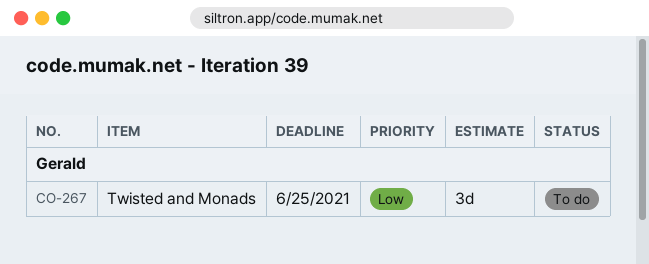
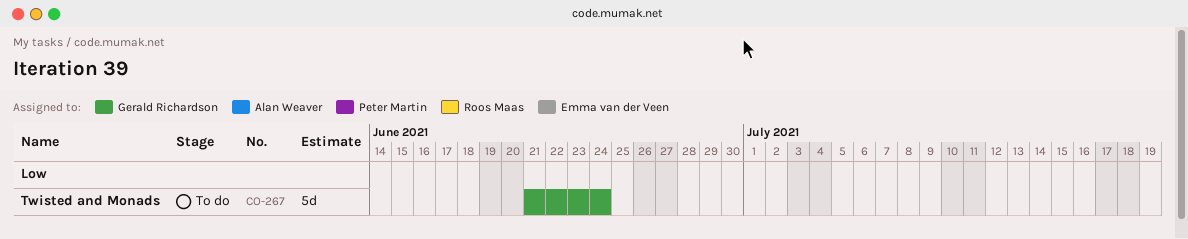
CO-267, estimate: 3d -> 5d
CO-267, due: Jun 25 -> Jun 24

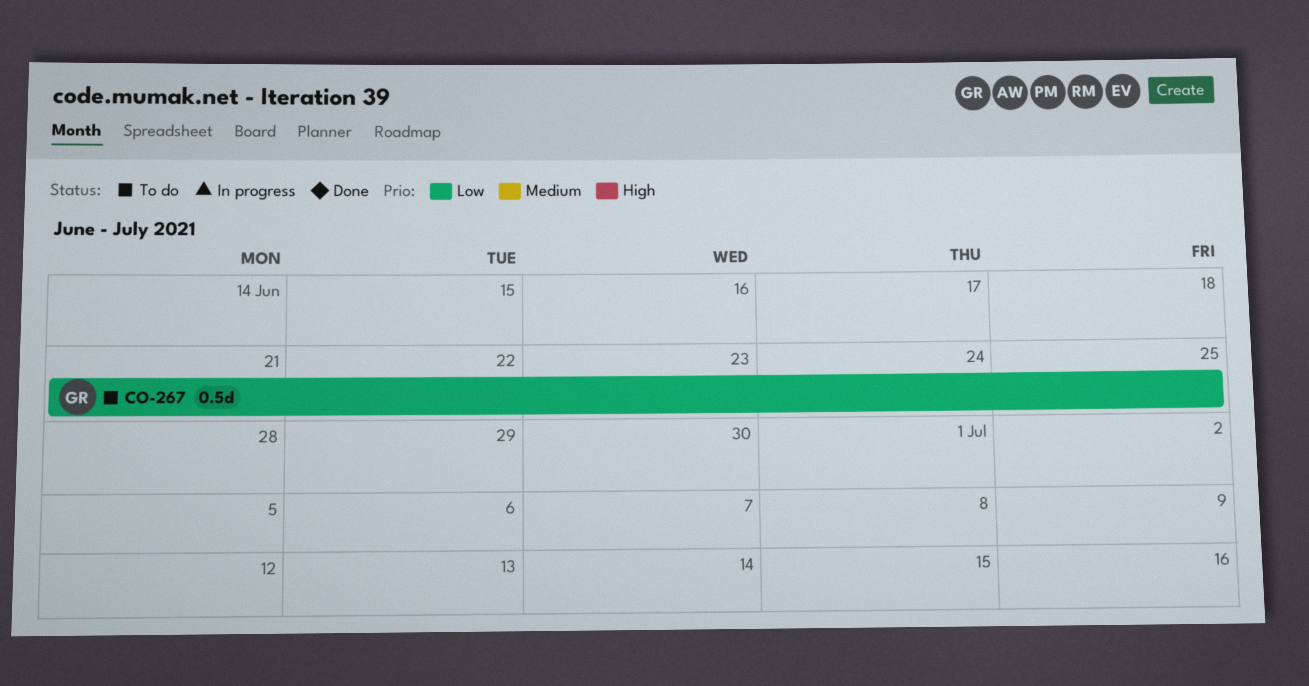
CO-267, estimate: 5d -> 0.5d
CO-267, due: Jun 24 -> Jun 25

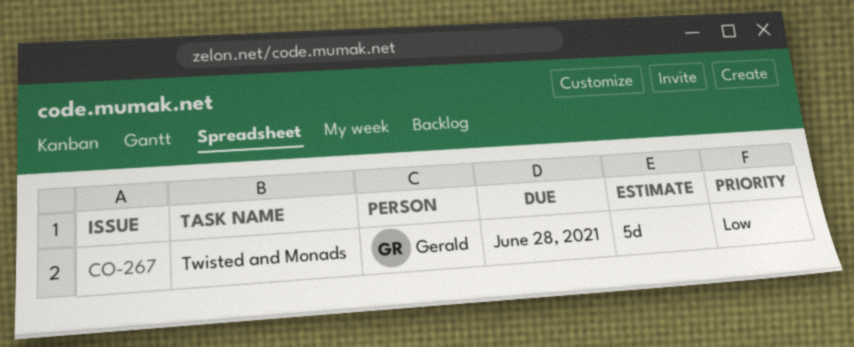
CO-267, estimate: 0.5d -> 5d
CO-267, due: Jun 25 -> Jun 28

